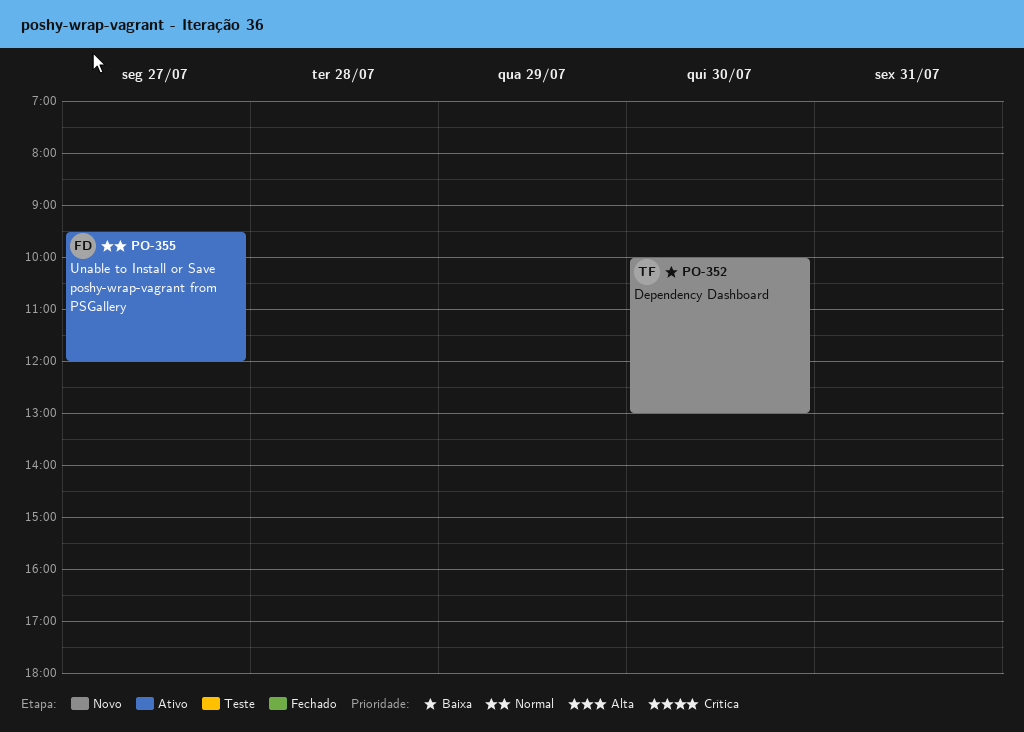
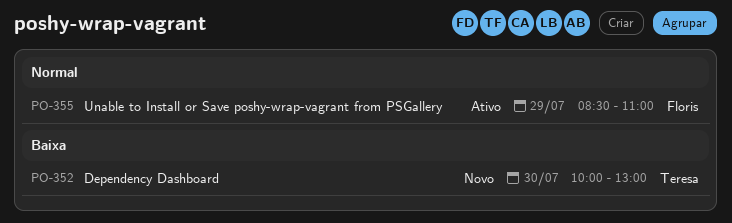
PO-355, day: Jul 27 -> Jul 29
PO-355, begins: 09:30 -> 08:30
PO-355, ends: 12:00 -> 11:00

